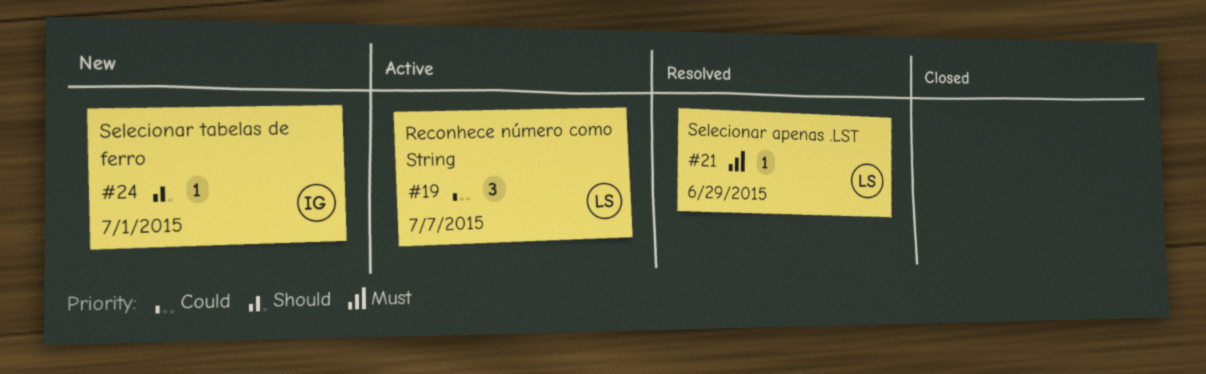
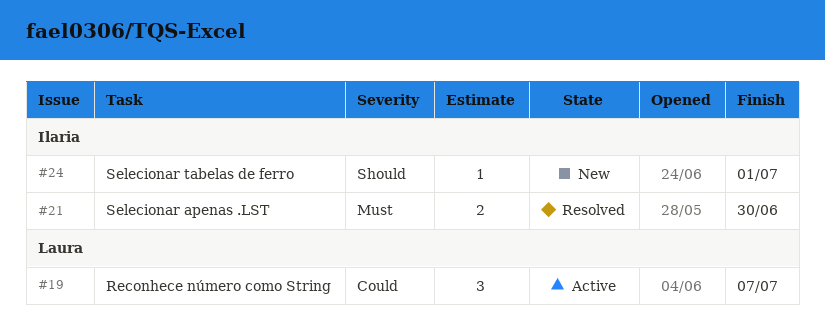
#21, owner: Laura -> Ilaria
#21, estimate: 1 -> 2
#21, due: Jun 29 -> Jun 30

